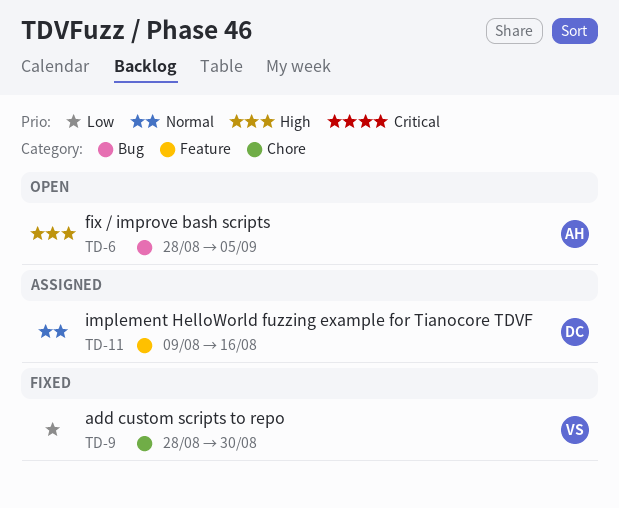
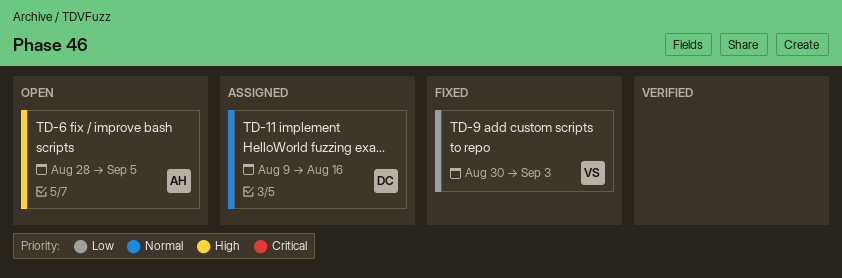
TD-9, start: Aug 28 -> Aug 30
TD-9, due: Aug 30 -> Sep 3

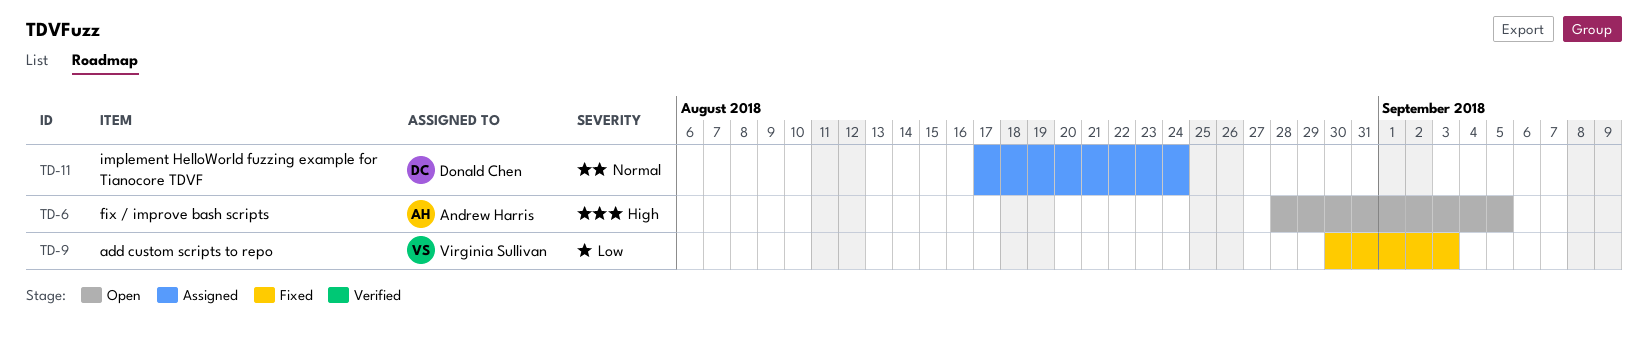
TD-11, start: Aug 9 -> Aug 17
TD-11, due: Aug 16 -> Aug 24

